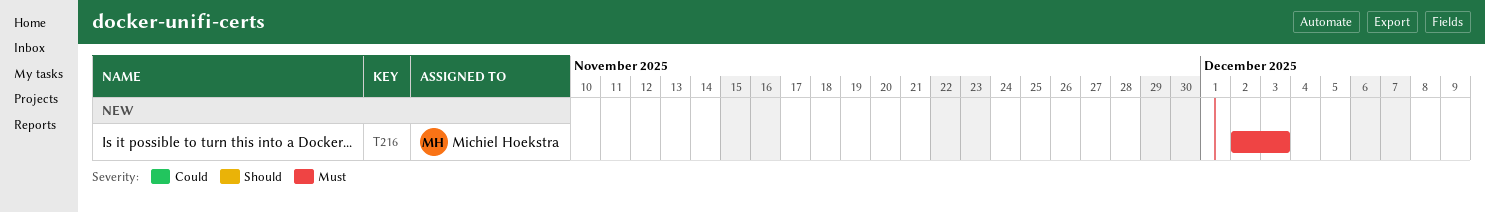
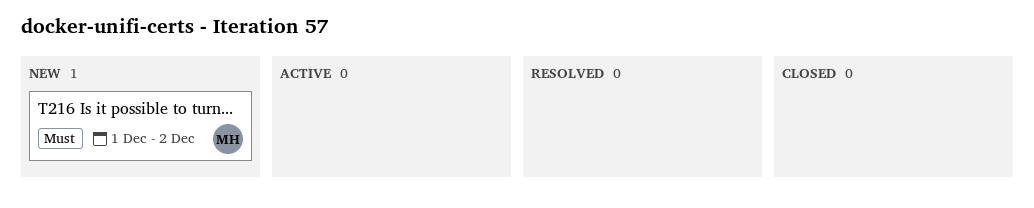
T216, start: Dec 2 -> Dec 1
T216, due: Dec 3 -> Dec 2

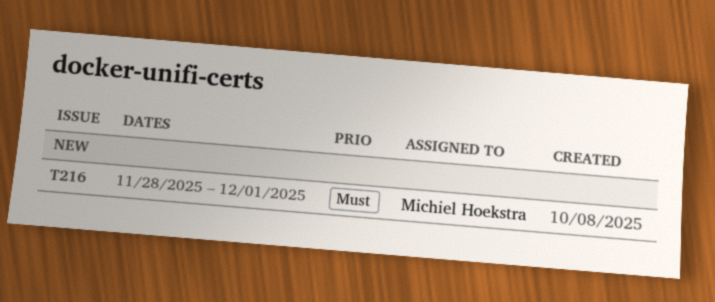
T216, start: Dec 1 -> Nov 28
T216, due: Dec 2 -> Dec 1

